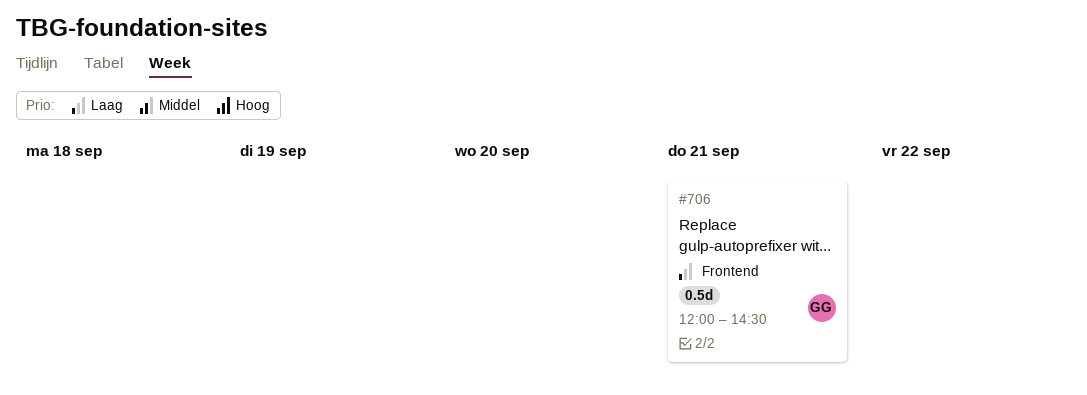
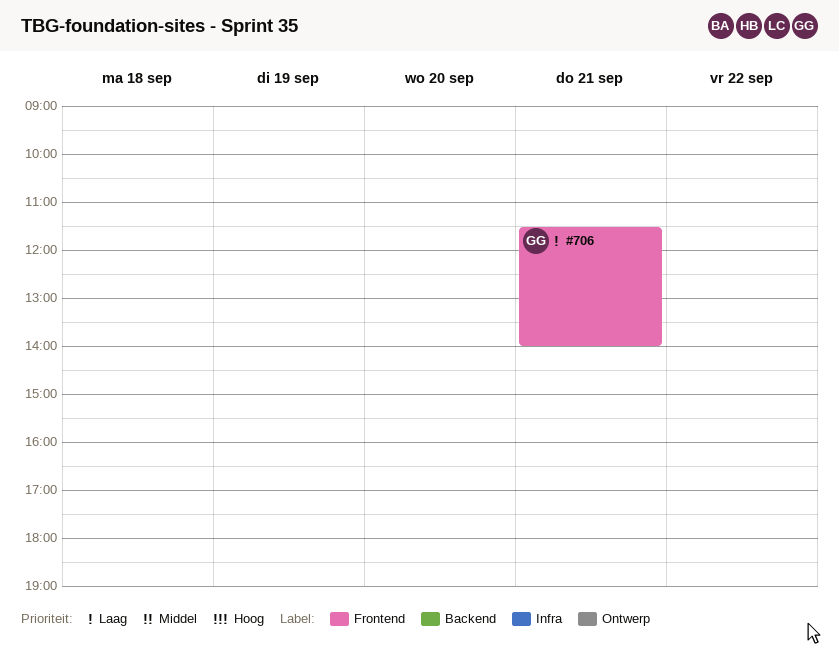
#706, begins: 12:00 -> 11:30
#706, ends: 14:30 -> 14:00

